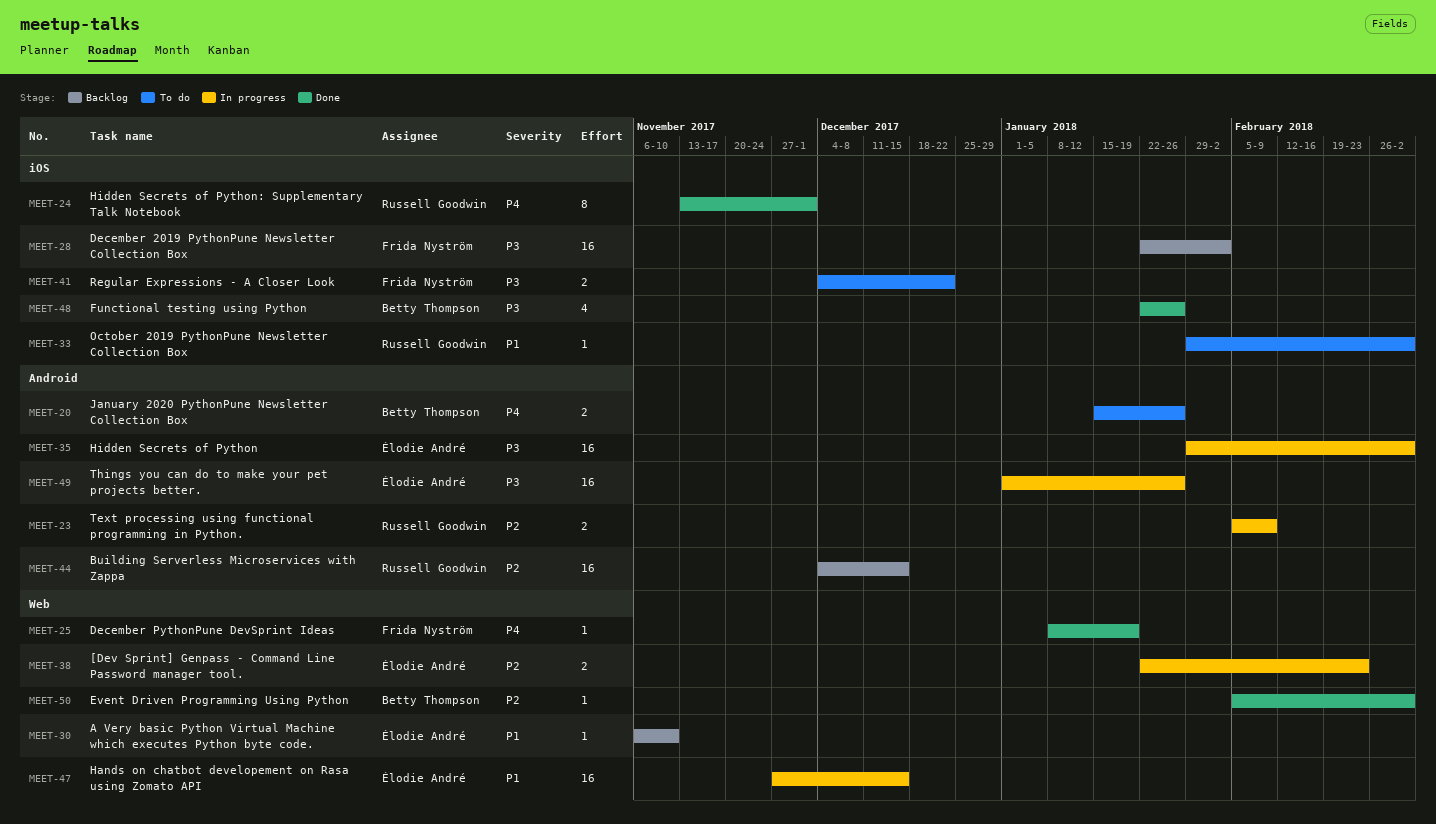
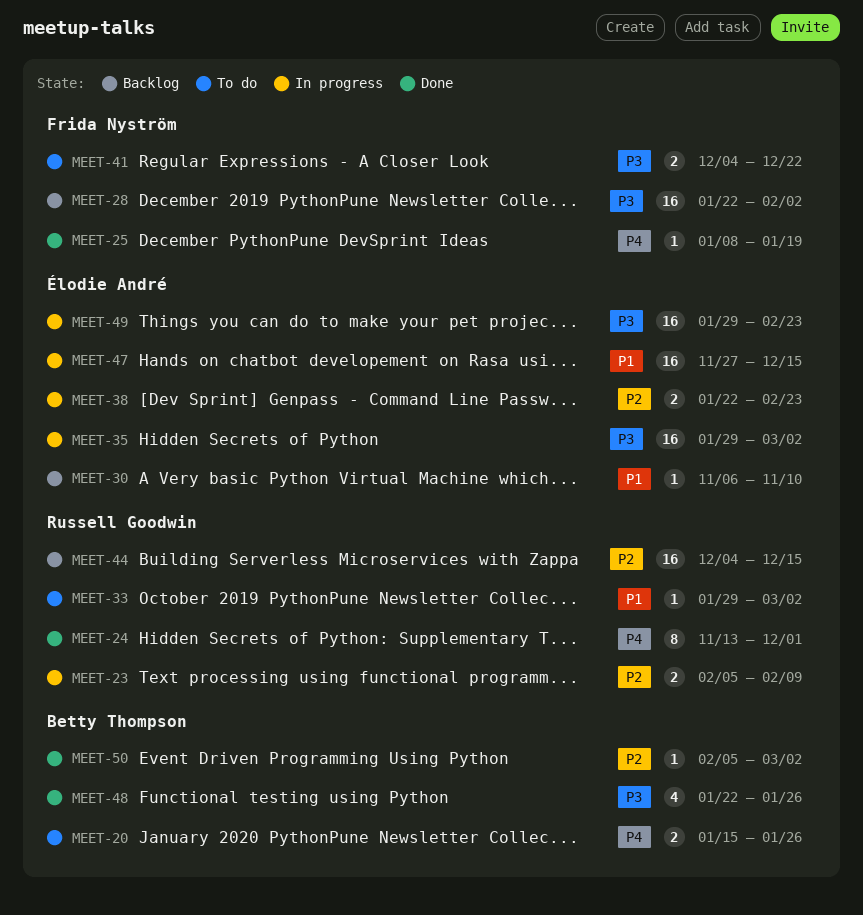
MEET-49, start: Jan 1 -> Jan 29
MEET-49, due: Jan 26 -> Feb 23

